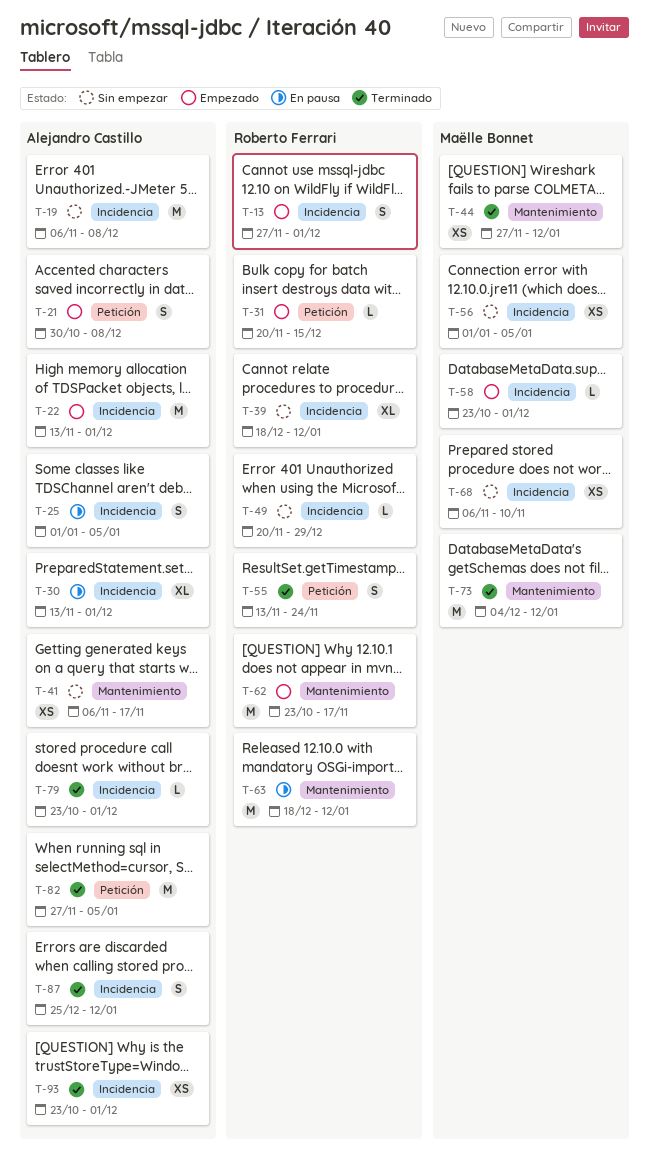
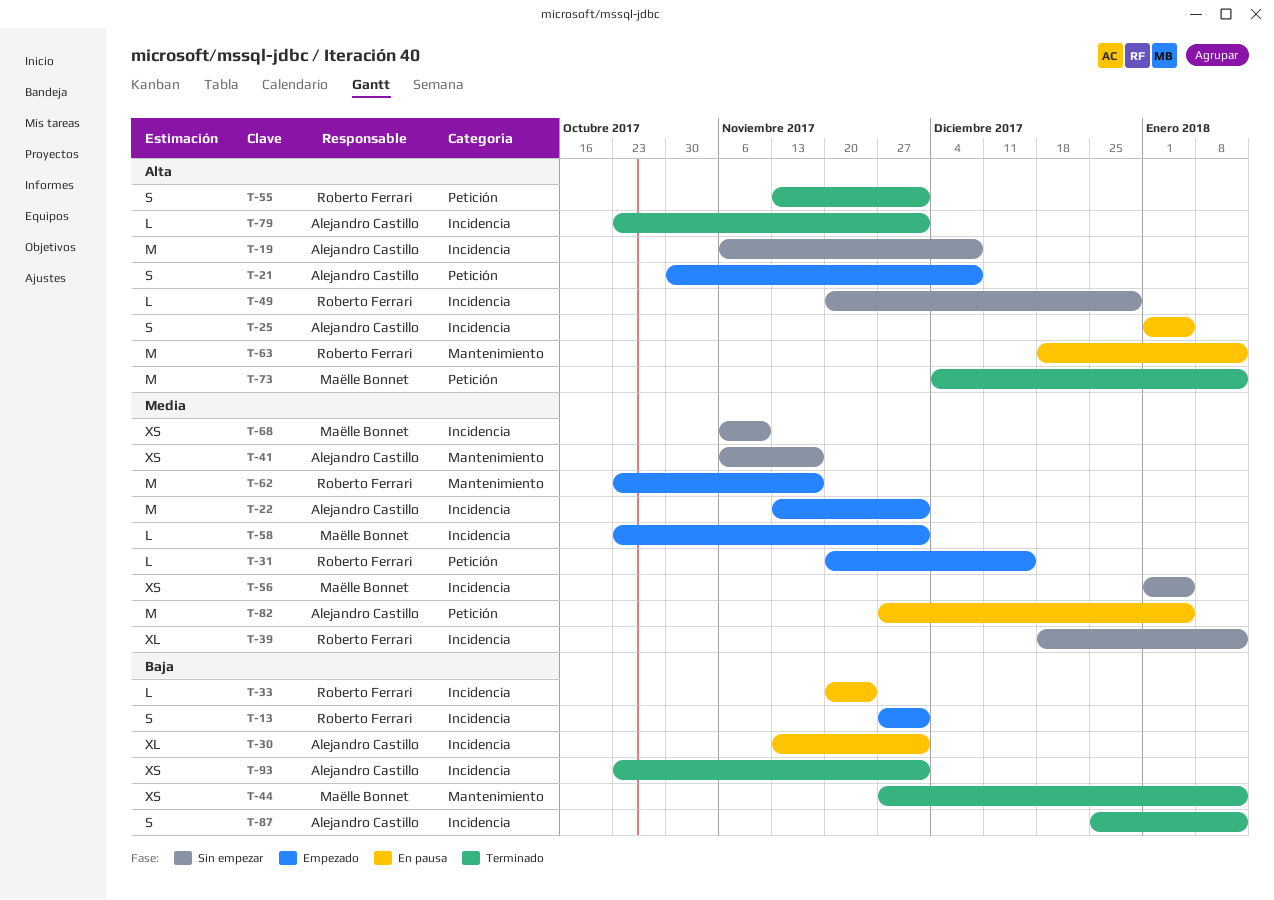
T-33: none -> present
T-55, due: Nov 24 -> Dec 1
T-73, label: Mantenimiento -> Petición
T-82, status: Terminado -> En pausa

